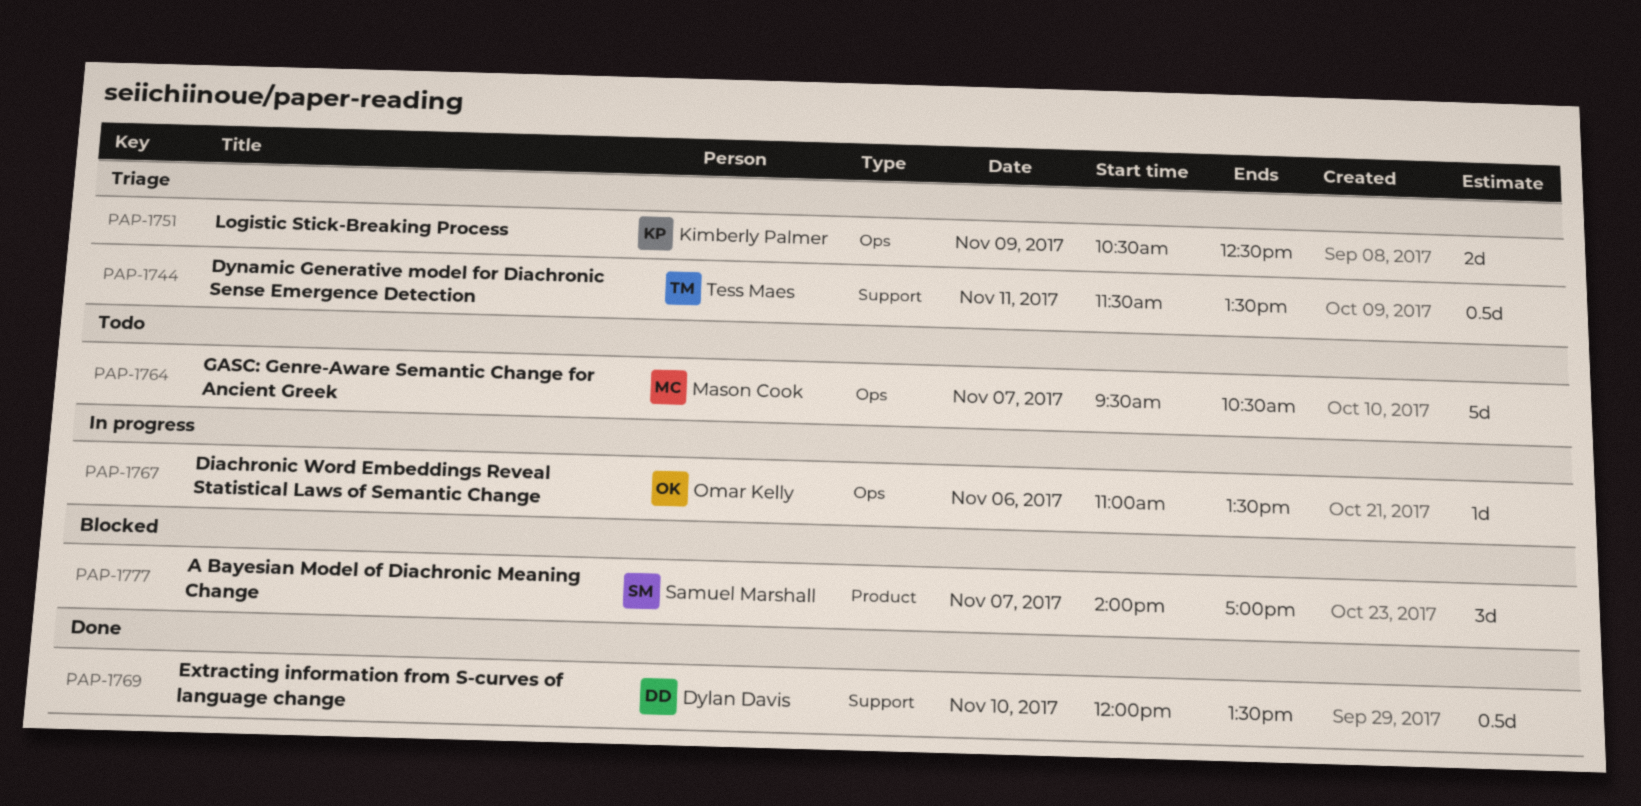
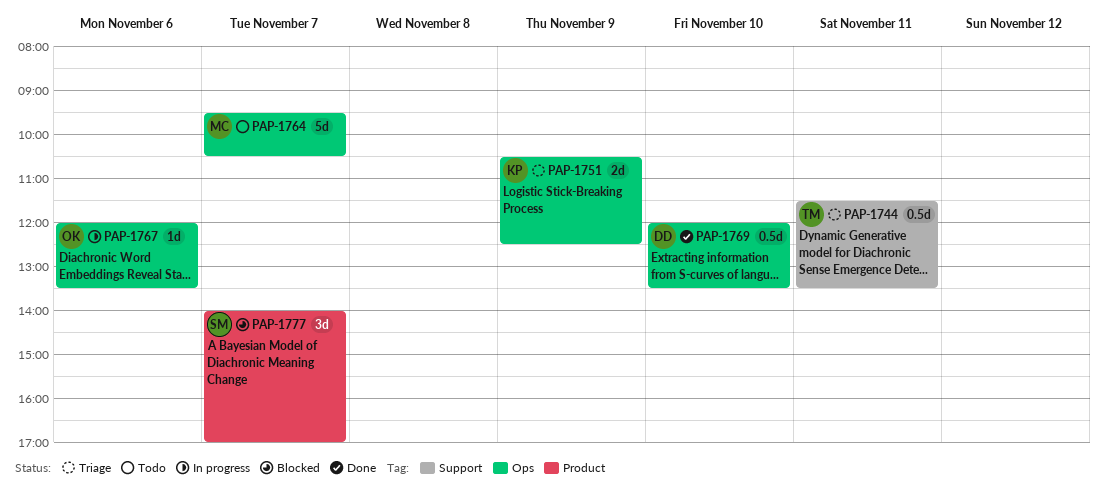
PAP-1767, begins: 11:00 -> 12:00
PAP-1769, label: Support -> Ops

